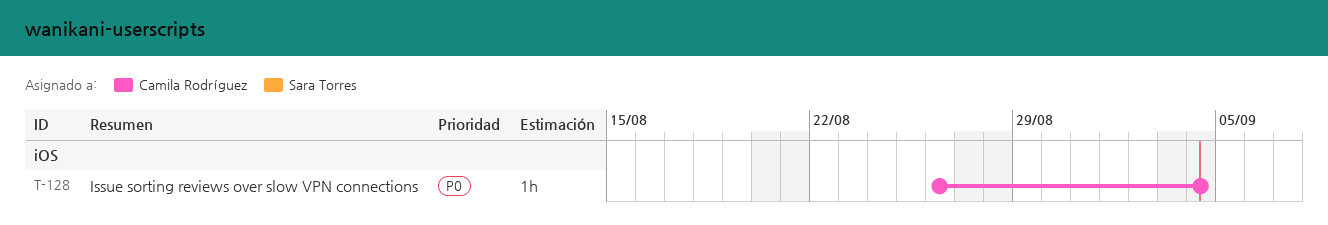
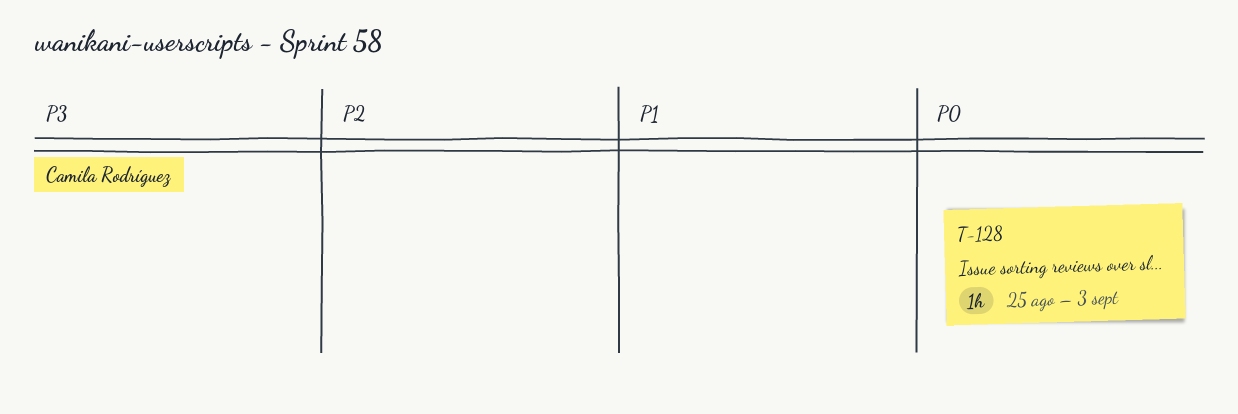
T-128, start: Aug 26 -> Aug 25
T-128, due: Sep 4 -> Sep 3

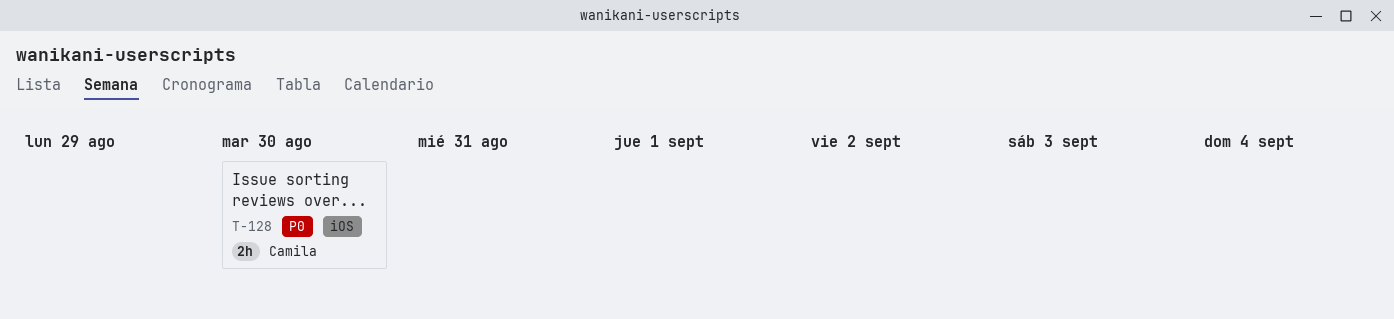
T-128, estimate: 1h -> 2h
T-128, due: Sep 3 -> Aug 30

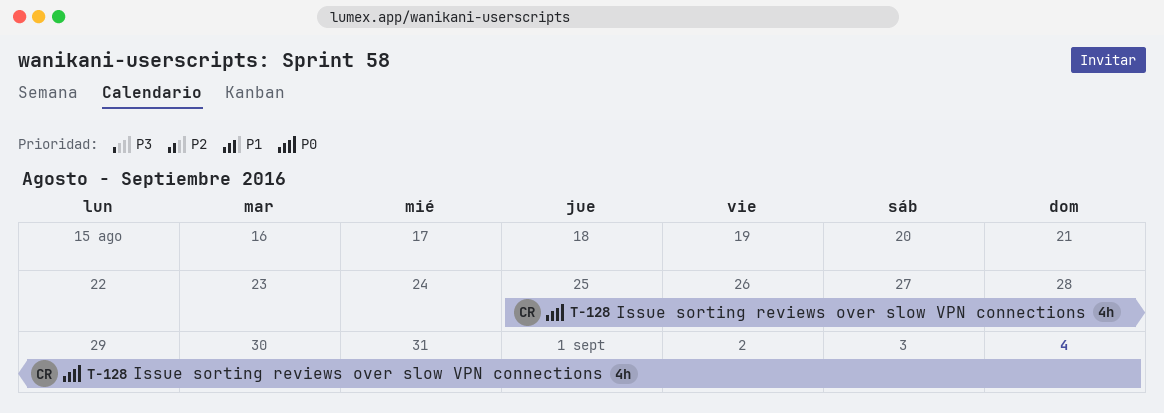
T-128, estimate: 2h -> 4h
T-128, due: Aug 30 -> Sep 4

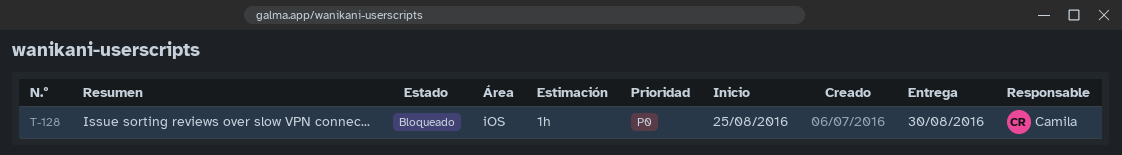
T-128, estimate: 4h -> 1h
T-128, due: Sep 4 -> Aug 30

